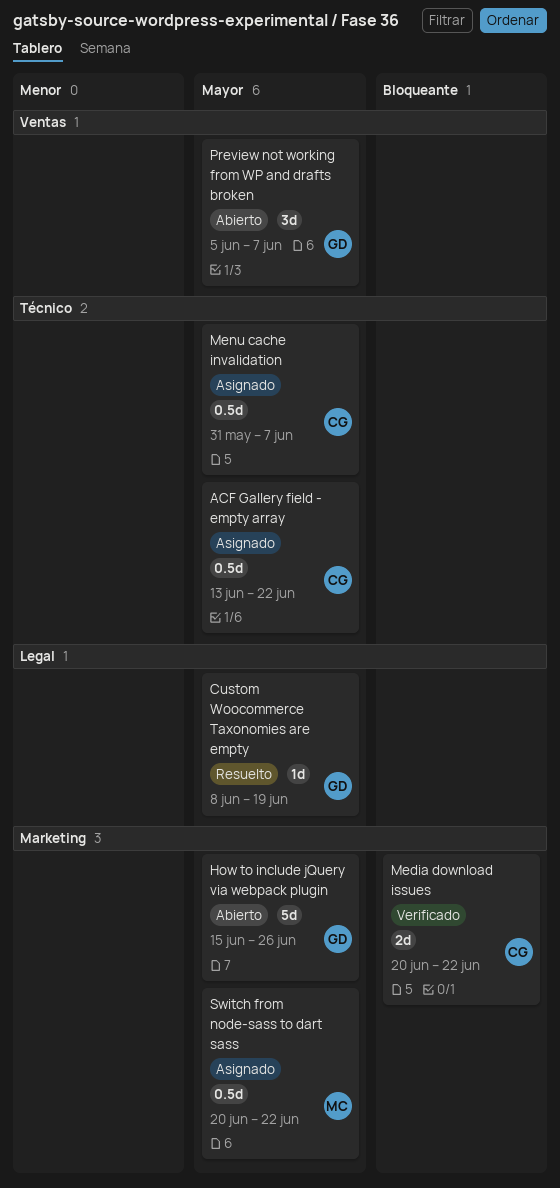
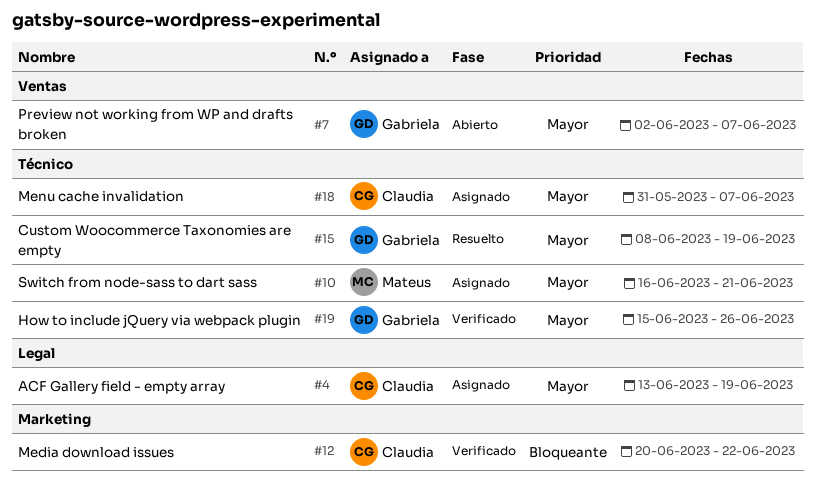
ACF Gallery field - empty array, label: Técnico -> Legal
ACF Gallery field - empty array, due: Jun 22 -> Jun 19
Custom Woocommerce Taxonomies are empty, label: Legal -> Técnico
How to include jQuery via webpack plugin, status: Abierto -> Verificado
How to include jQuery via webpack plugin, label: Marketing -> Técnico
Preview not working from WP and drafts broken, start: Jun 5 -> Jun 2
Switch from node-sass to dart sass, label: Marketing -> Técnico
Switch from node-sass to dart sass, start: Jun 20 -> Jun 16
Switch from node-sass to dart sass, due: Jun 22 -> Jun 21

